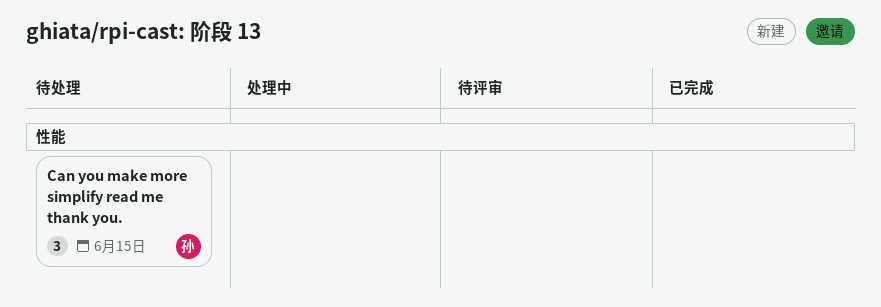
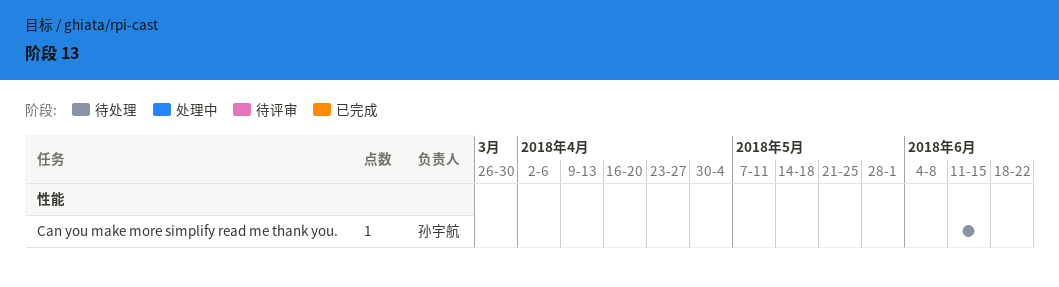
Can you make more simplify read me thank you., estimate: 3 -> 1

